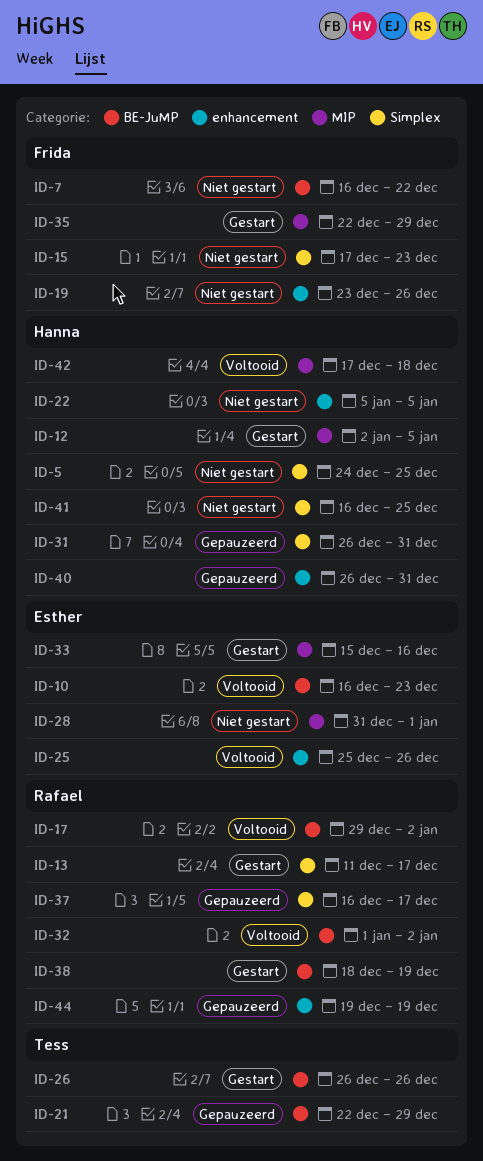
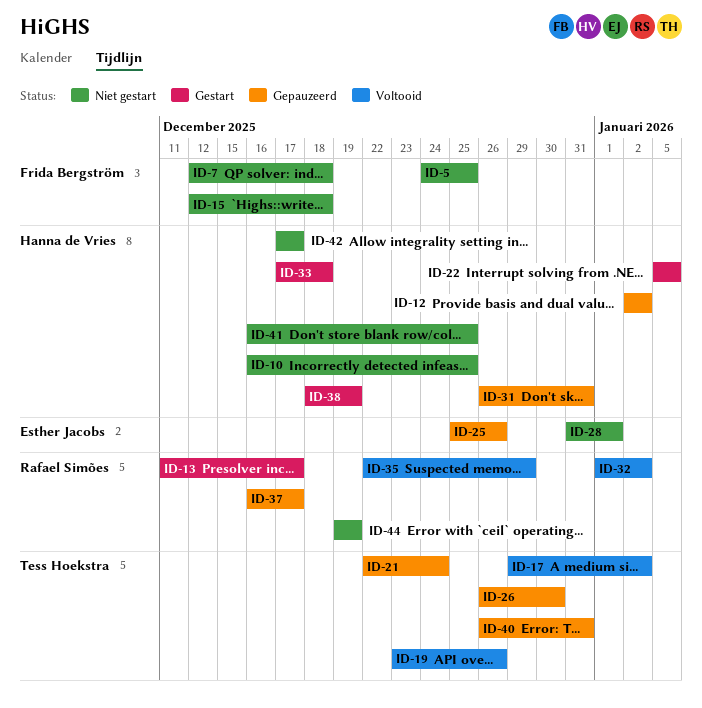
ID-5, owner: Hanna de Vries -> Frida Bergström
ID-7, start: Dec 16 -> Dec 12
ID-7, due: Dec 22 -> Dec 18
ID-10, status: Voltooid -> Niet gestart
ID-10, owner: Esther Jacobs -> Hanna de Vries
ID-10, due: Dec 23 -> Dec 25
ID-12, status: Gestart -> Gepauzeerd
ID-12, due: Jan 5 -> Jan 2
ID-15, start: Dec 17 -> Dec 12
ID-15, due: Dec 23 -> Dec 18
ID-17, owner: Rafael Simões -> Tess Hoekstra
ID-19, status: Niet gestart -> Voltooid
ID-19, owner: Frida Bergström -> Tess Hoekstra
ID-21, due: Dec 29 -> Dec 24
ID-22, status: Niet gestart -> Gestart
ID-25, status: Voltooid -> Gepauzeerd
ID-26, status: Gestart -> Gepauzeerd
ID-26, due: Dec 26 -> Dec 30
ID-33, owner: Esther Jacobs -> Hanna de Vries
ID-33, start: Dec 15 -> Dec 17
ID-33, due: Dec 16 -> Dec 18
ID-35, status: Gestart -> Voltooid
ID-35, owner: Frida Bergström -> Rafael Simões
ID-38, owner: Rafael Simões -> Hanna de Vries
ID-40, owner: Hanna de Vries -> Tess Hoekstra
ID-42, status: Voltooid -> Niet gestart
ID-42, due: Dec 18 -> Dec 17
ID-44, status: Gepauzeerd -> Niet gestart

